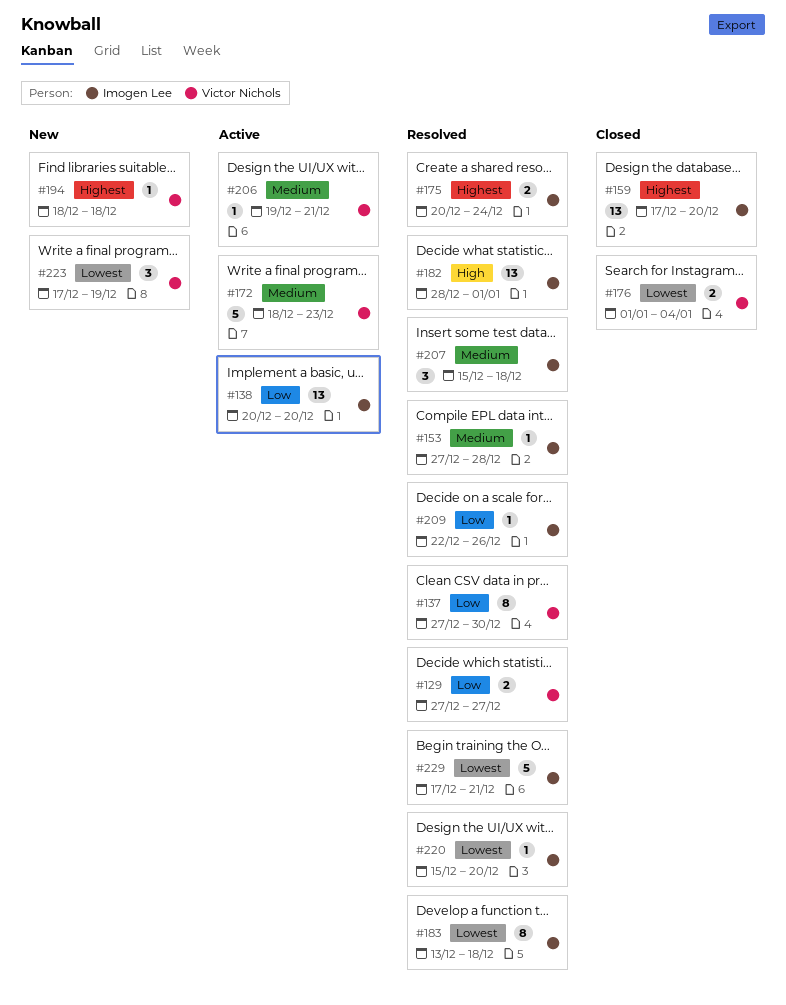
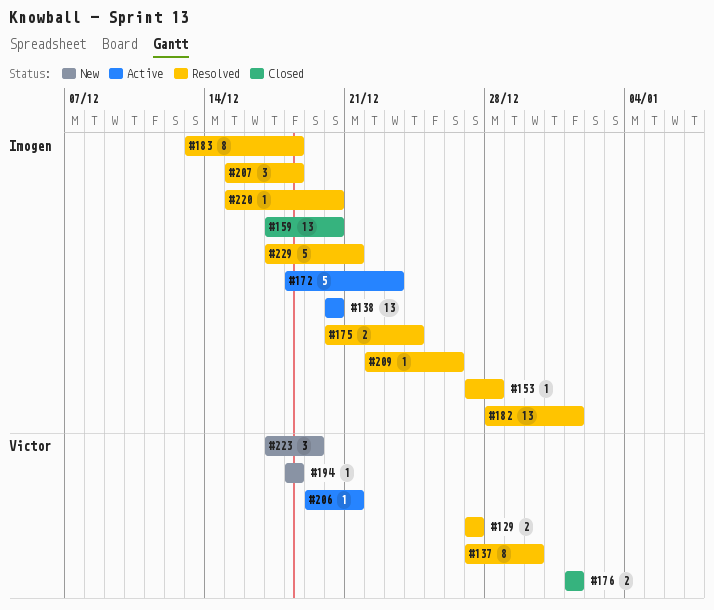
#172, owner: Victor Nichols -> Imogen Lee
#176, due: Jan 4 -> Jan 1

